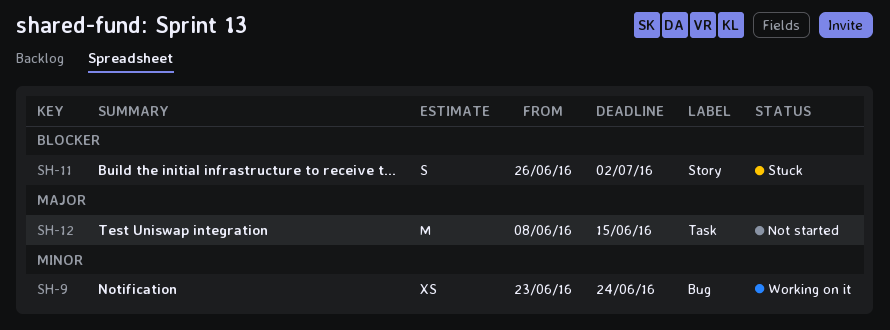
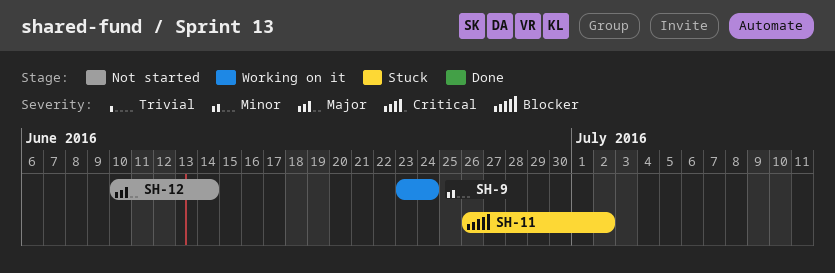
SH-12, start: Jun 8 -> Jun 10
SH-12, due: Jun 15 -> Jun 14

